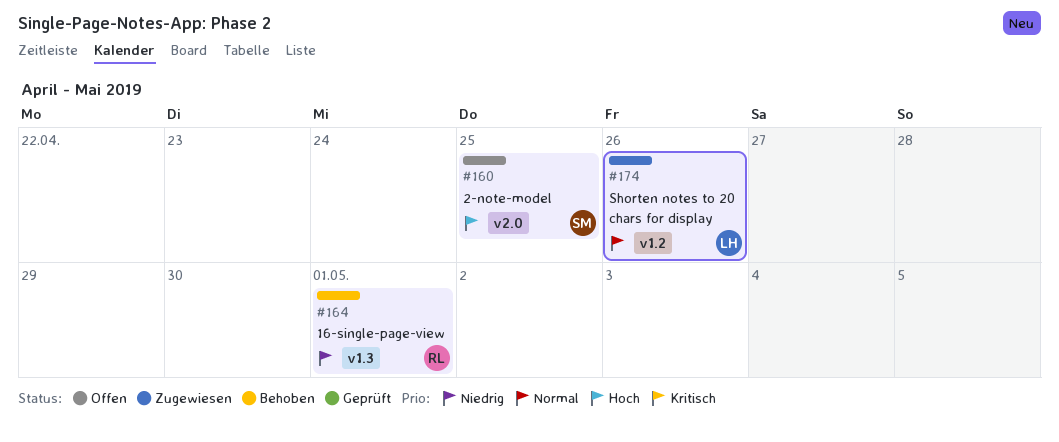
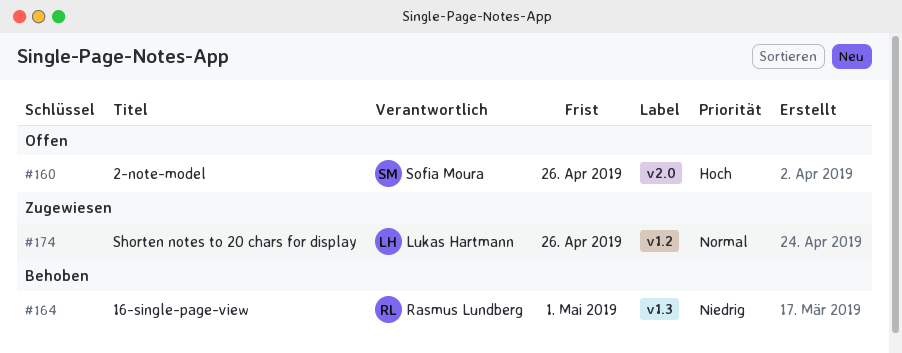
#160, due: Apr 25 -> Apr 26

